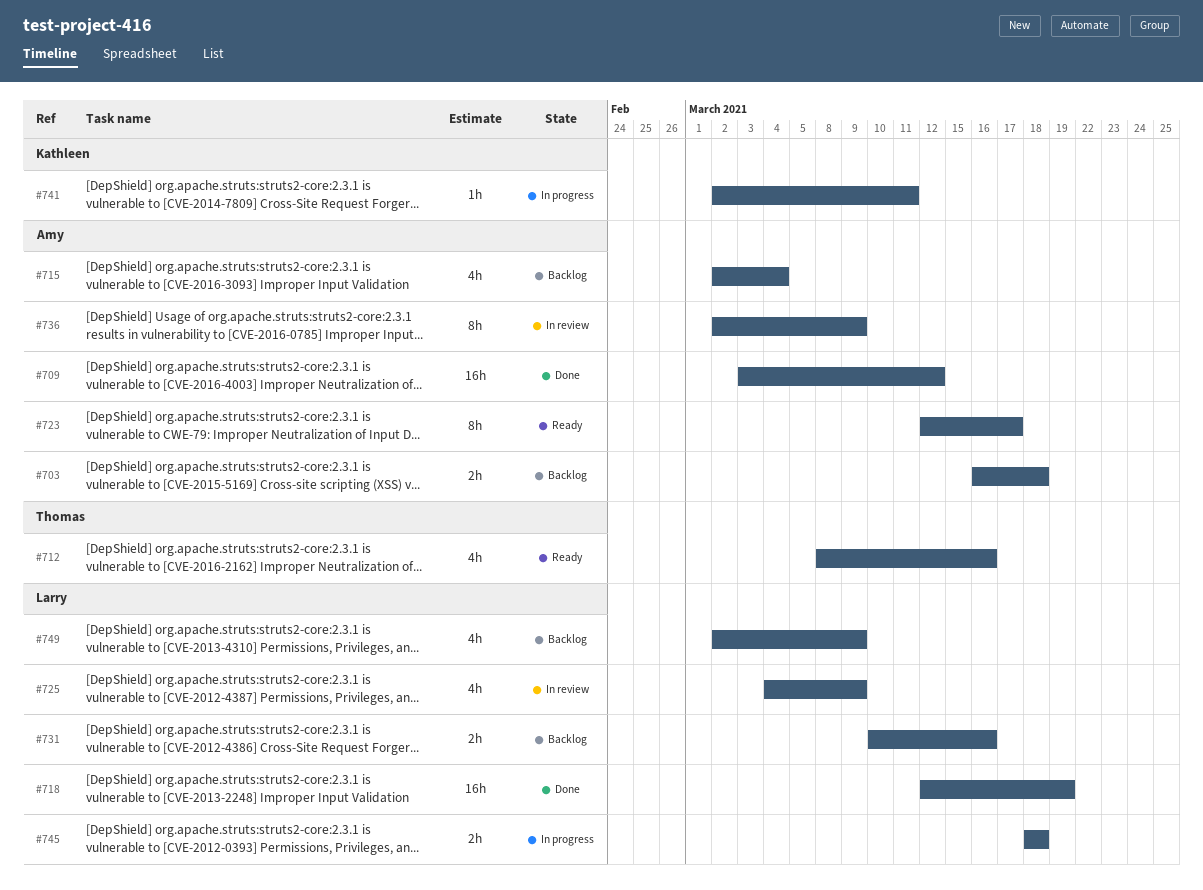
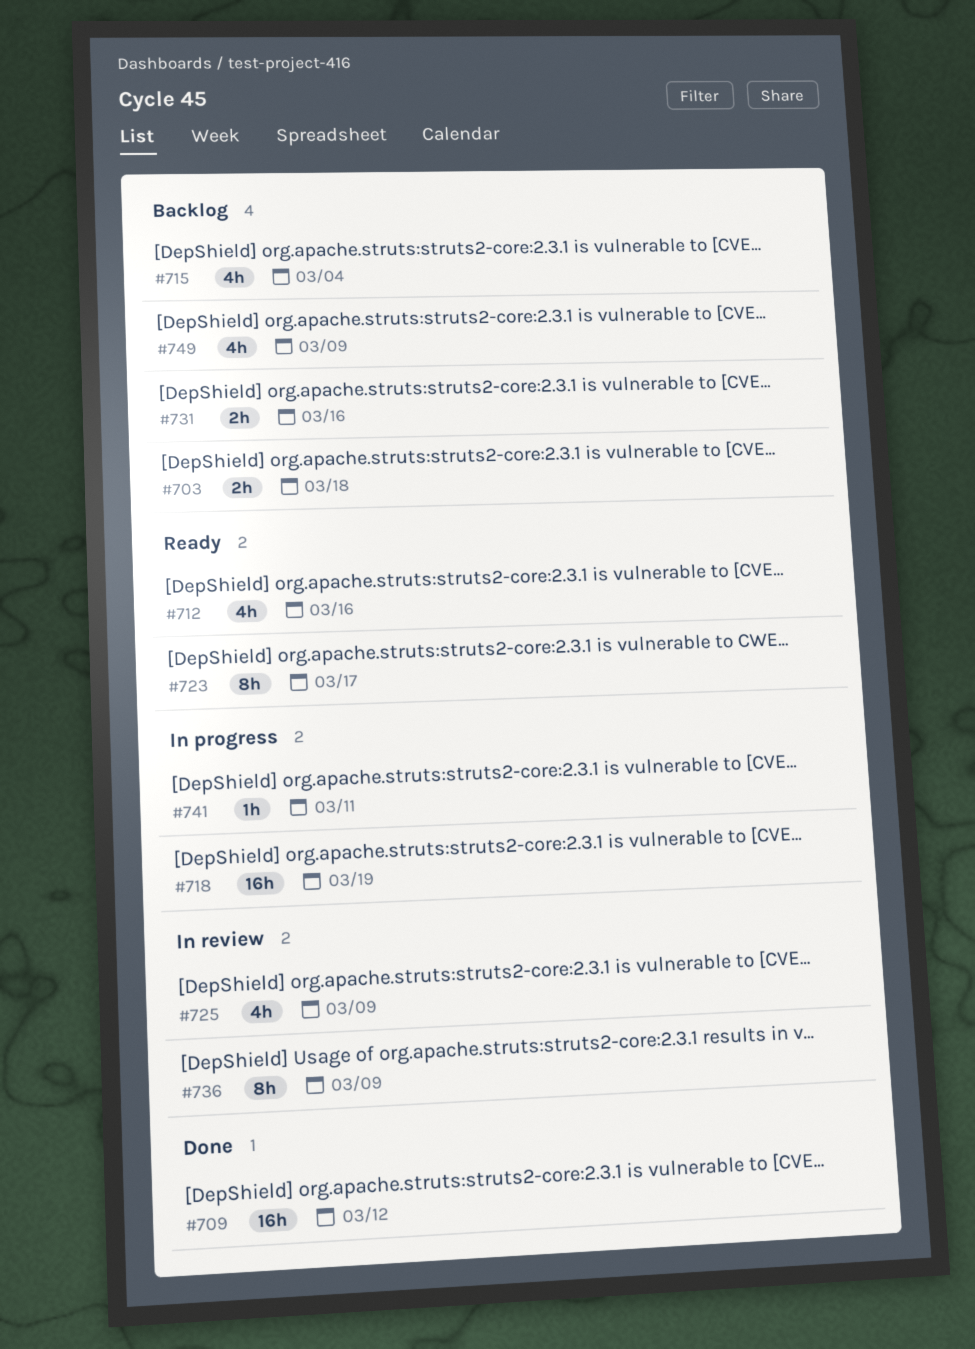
#718, status: Done -> In progress
#745: present -> none

